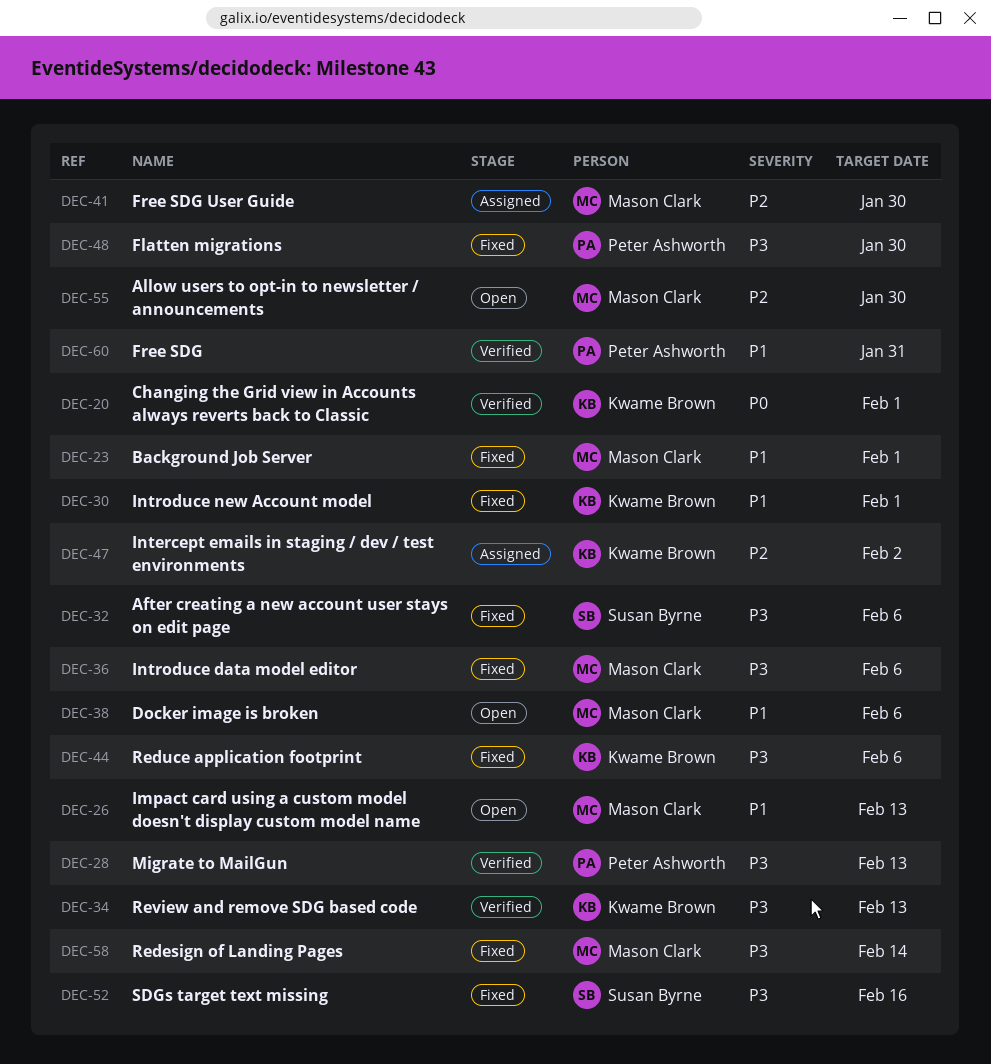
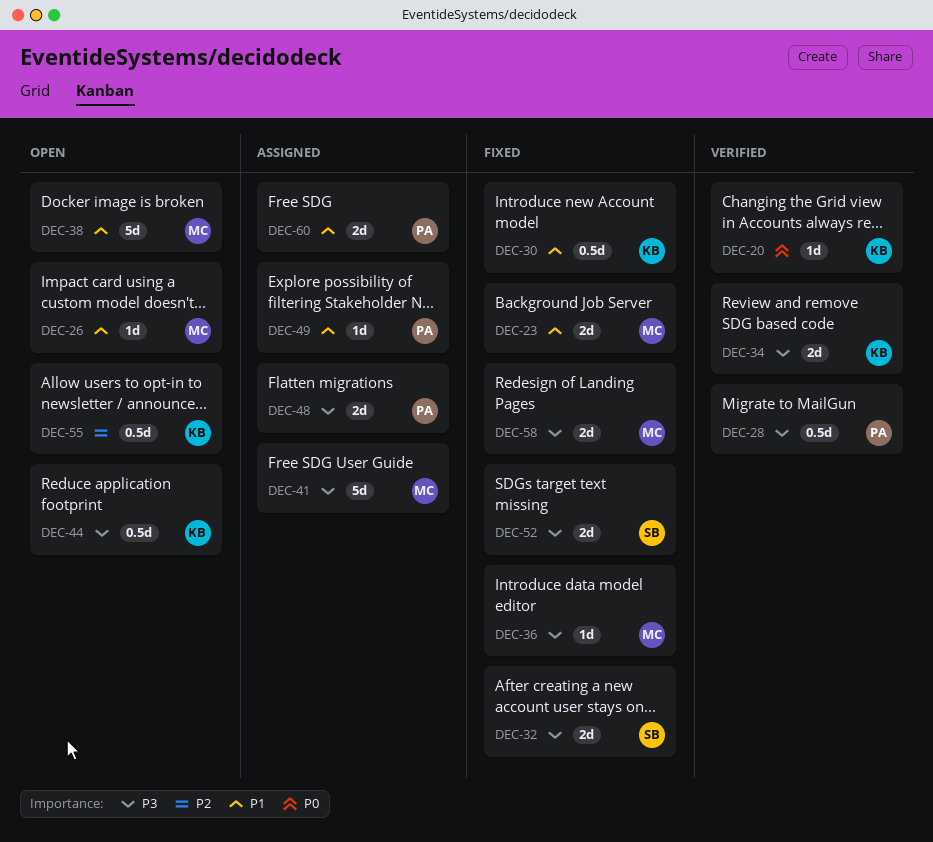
DEC-41, priority: P2 -> P3
DEC-44, status: Fixed -> Open
DEC-47: present -> none
DEC-48, status: Fixed -> Assigned
DEC-49: none -> present
DEC-55, owner: Mason Clark -> Kwame Brown
DEC-60, status: Verified -> Assigned

